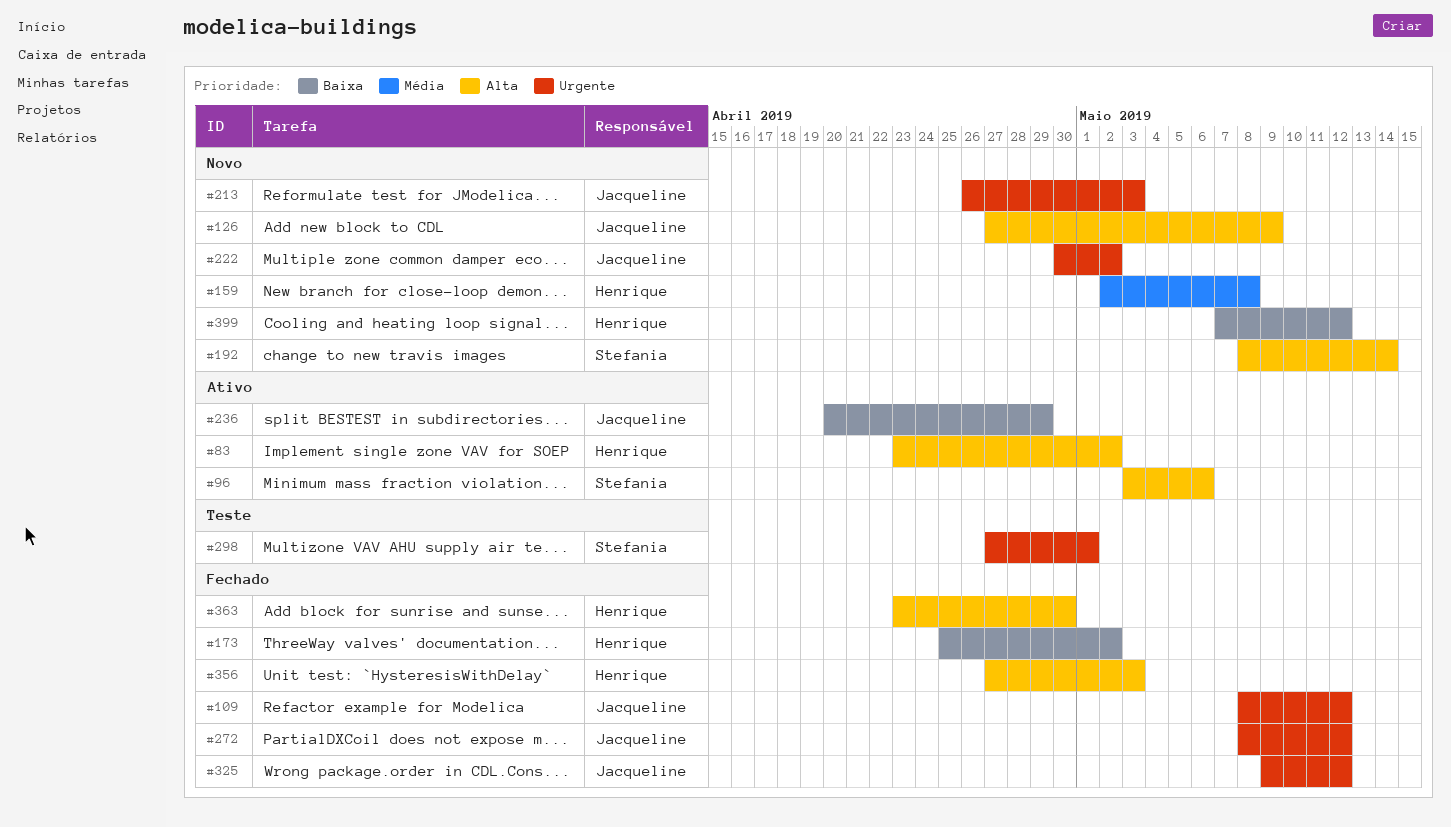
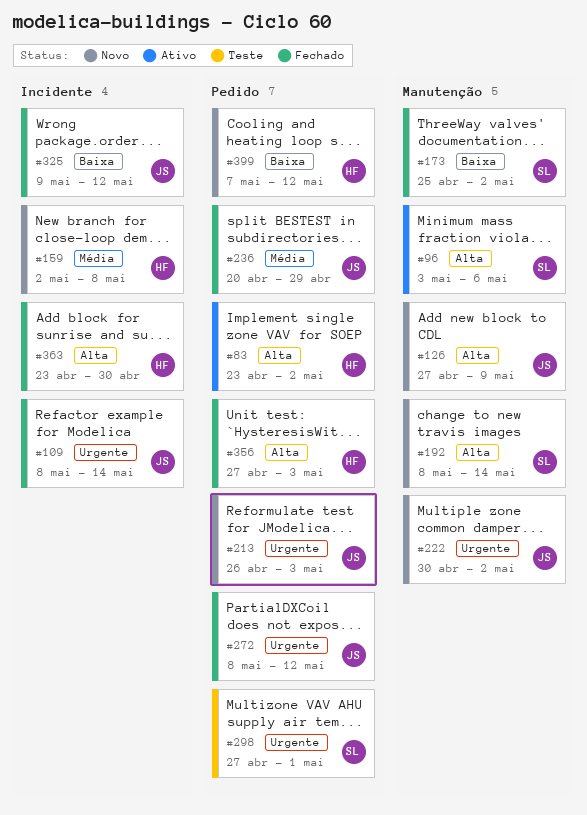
#109, due: May 12 -> May 14
#173, owner: Henrique -> Stefania
#236, status: Ativo -> Fechado
#236, priority: Baixa -> Média
#325, priority: Urgente -> Baixa

